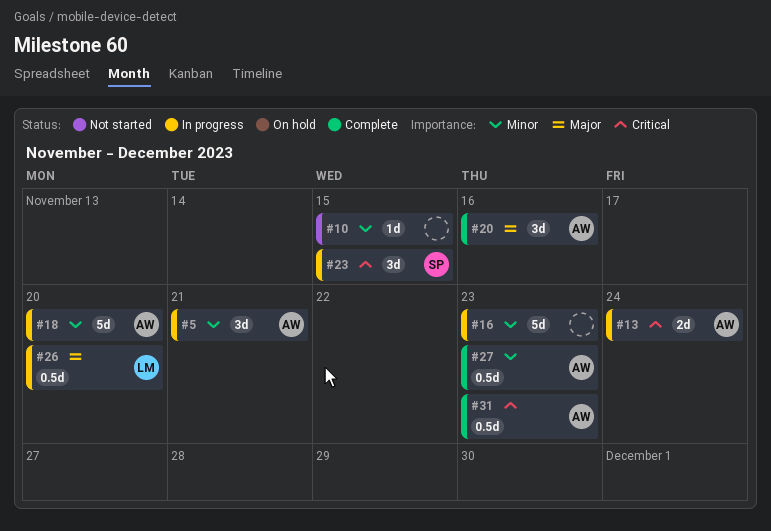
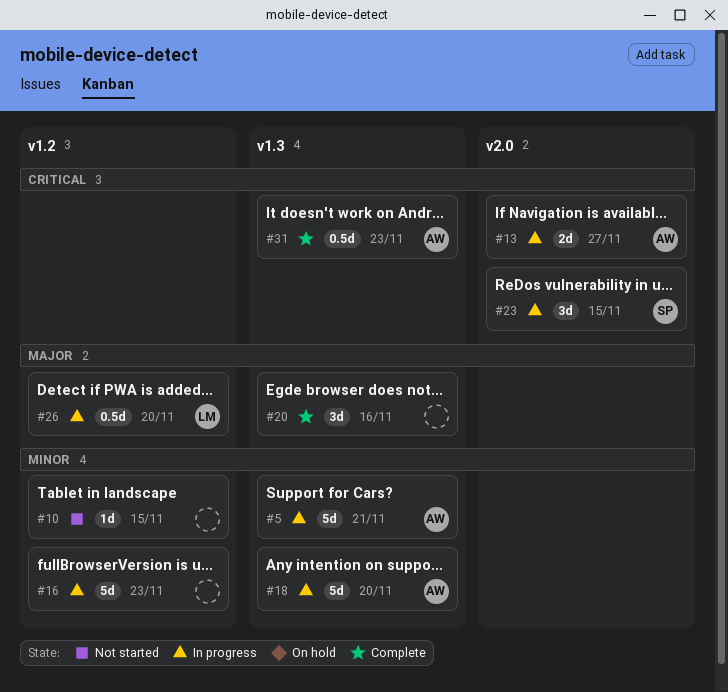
#5, estimate: 3d -> 5d
#13, due: Nov 24 -> Nov 27
#20, owner: AW -> none
#27: present -> none

